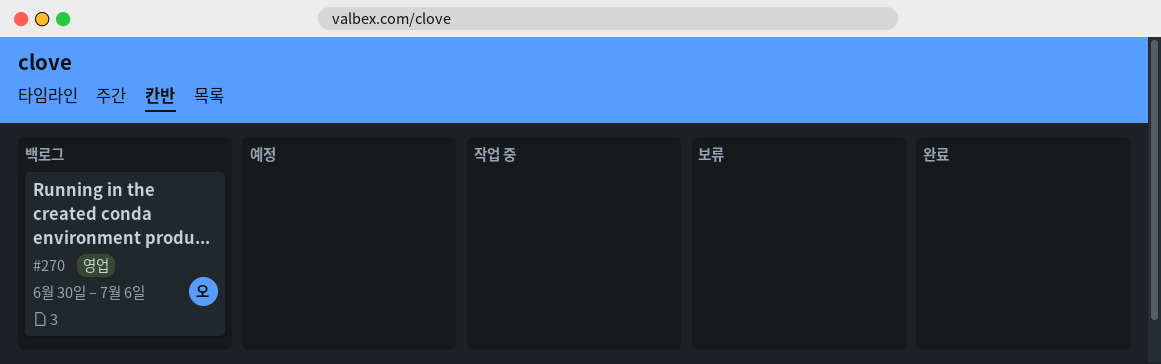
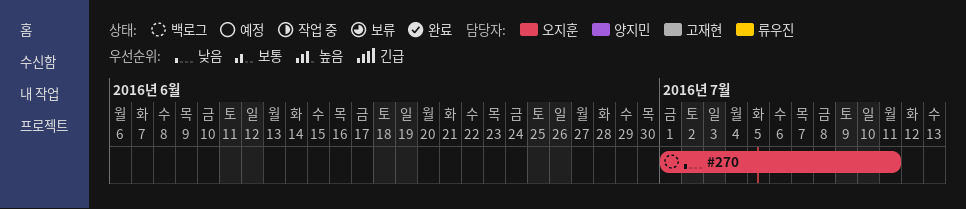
#270, start: Jun 30 -> Jul 1
#270, due: Jul 6 -> Jul 11

